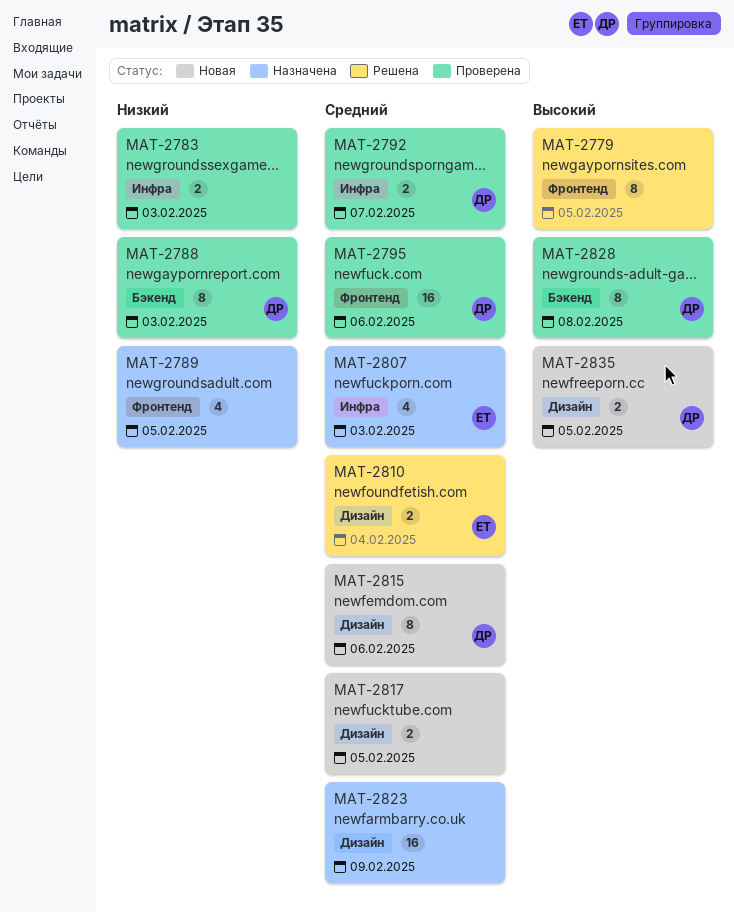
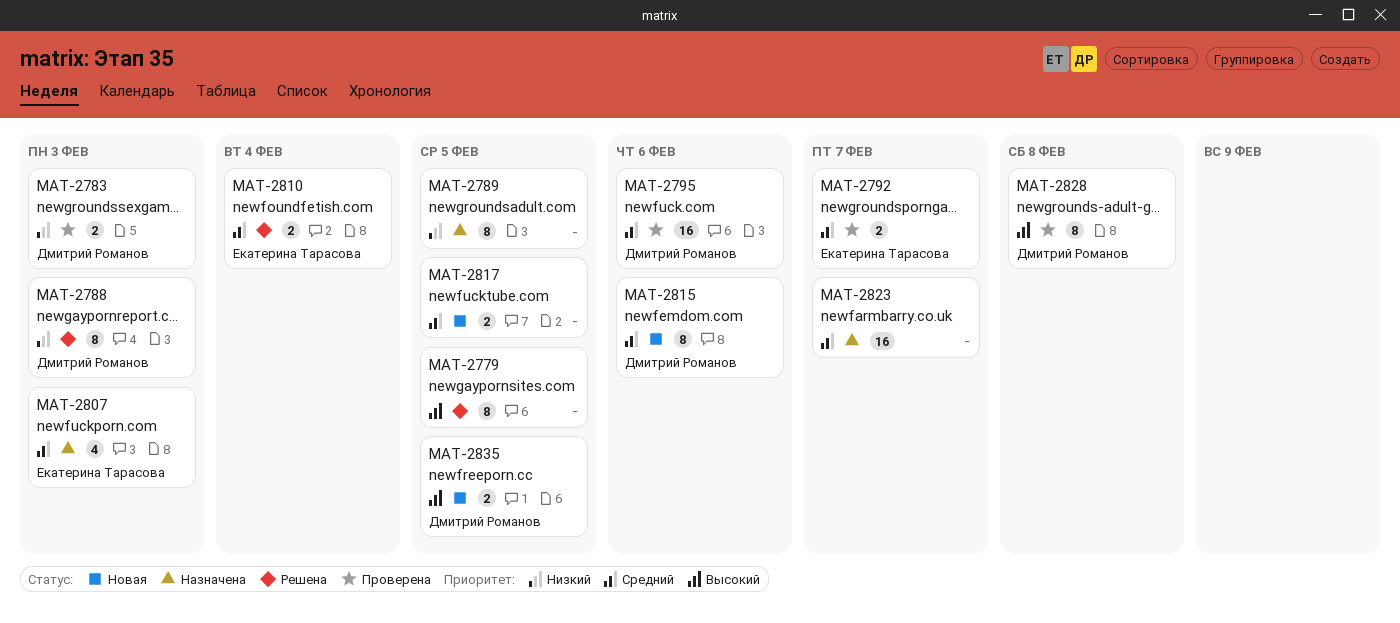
MAT-2783, owner: none -> Дмитрий Романов
MAT-2788, status: Проверена -> Решена
MAT-2789, estimate: 4 -> 8
MAT-2792, owner: Дмитрий Романов -> Екатерина Тарасова
MAT-2823, due: Feb 9 -> Feb 7

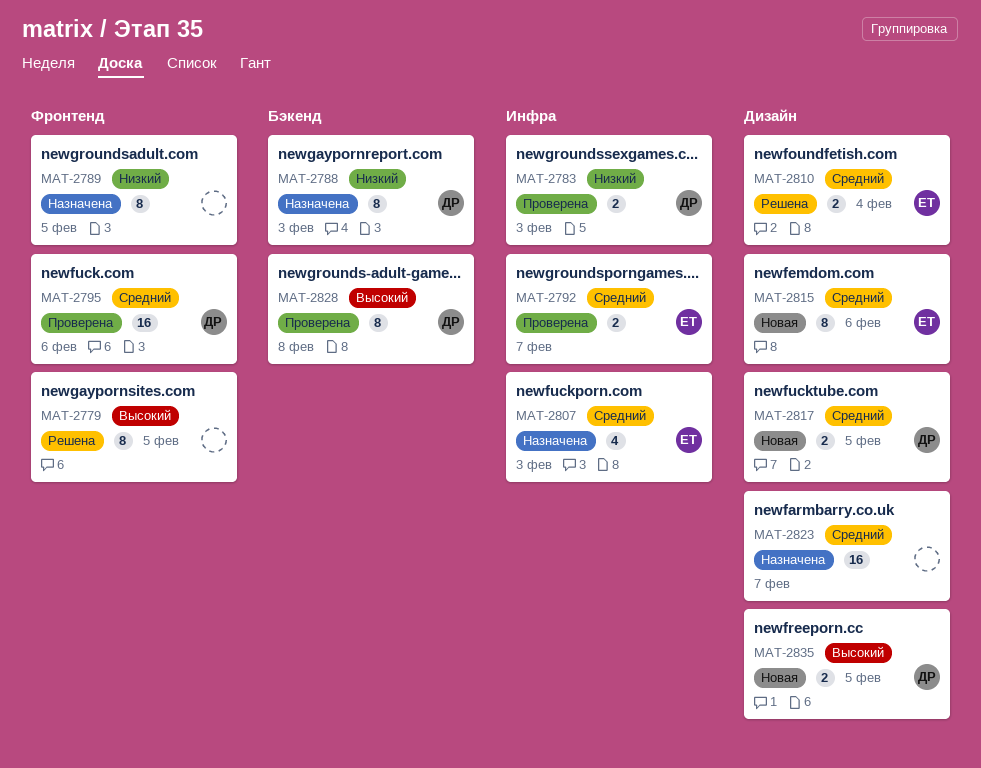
MAT-2788, status: Решена -> Назначена
MAT-2815, owner: Дмитрий Романов -> Екатерина Тарасова
MAT-2817, owner: none -> Дмитрий Романов

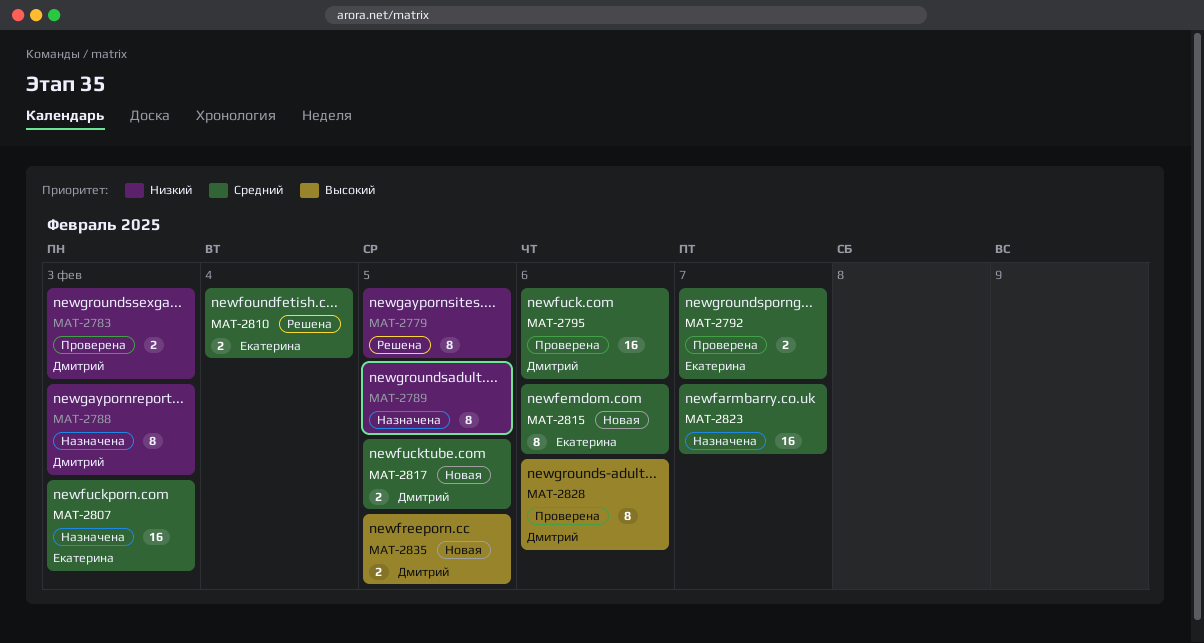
MAT-2779, priority: Высокий -> Низкий
MAT-2807, estimate: 4 -> 16
MAT-2828, due: Feb 8 -> Feb 6

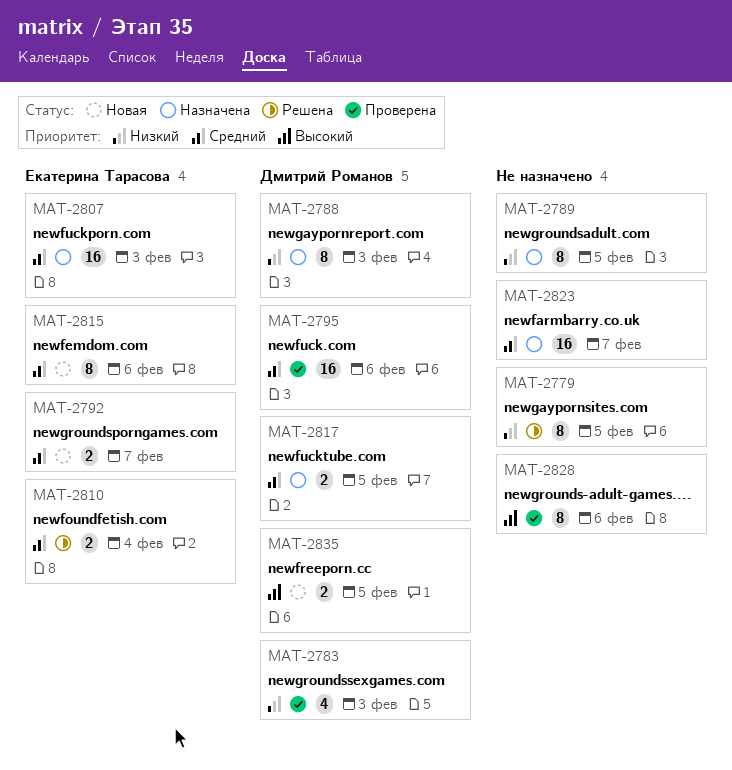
MAT-2783, estimate: 2 -> 4
MAT-2792, status: Проверена -> Новая
MAT-2817, status: Новая -> Назначена
MAT-2828, owner: Дмитрий Романов -> none

